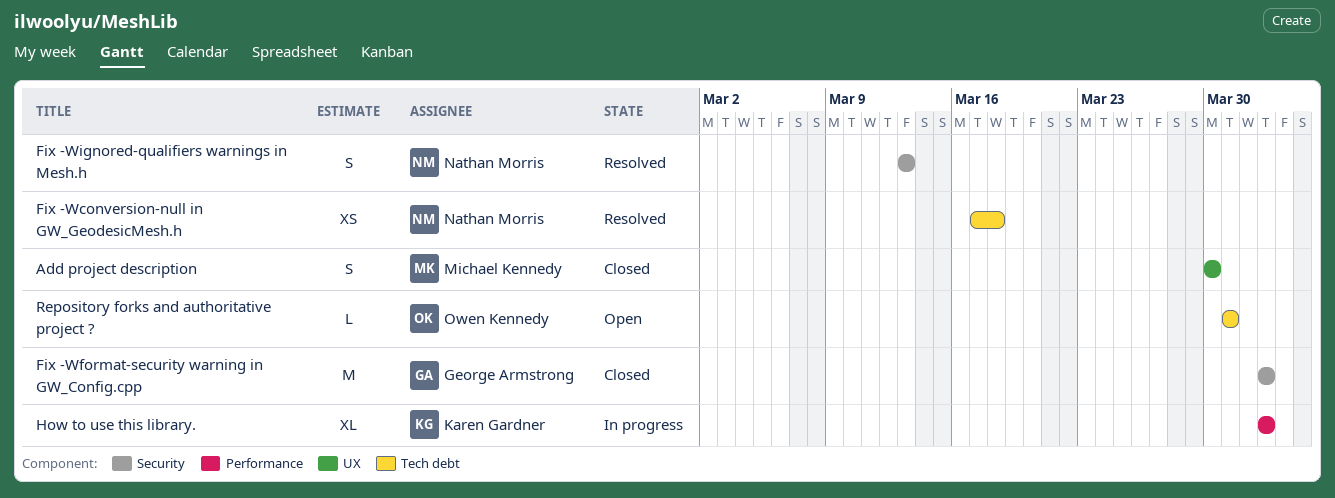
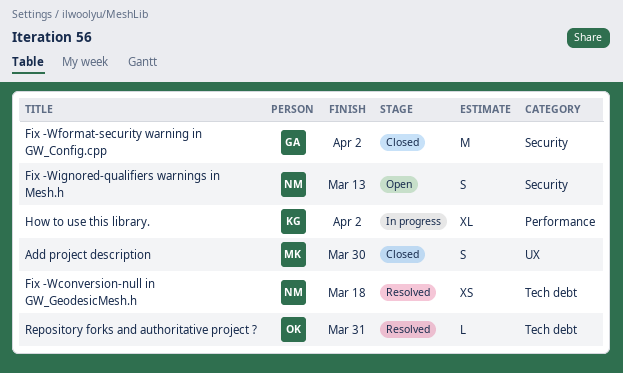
Fix -Wignored-qualifiers warnings in Mesh.h, status: Resolved -> Open
Repository forks and authoritative project ?, status: Open -> Resolved

